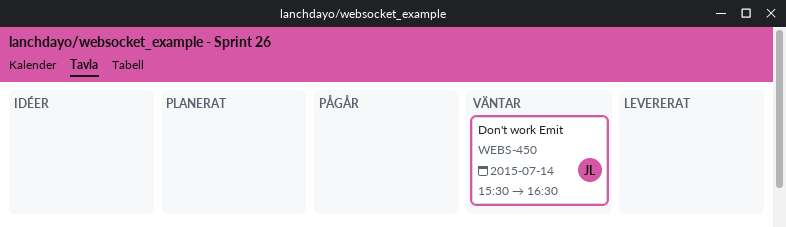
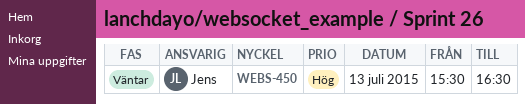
WEBS-450, day: Jul 14 -> Jul 13

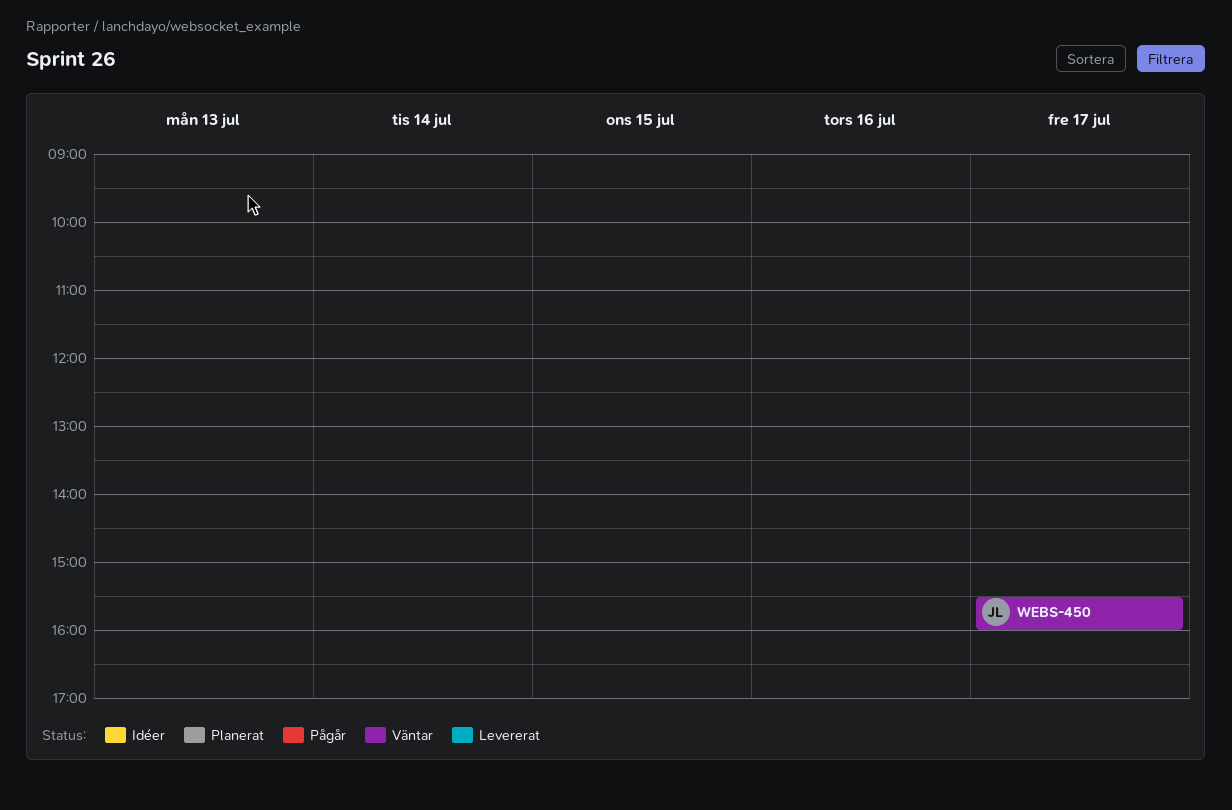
WEBS-450, day: Jul 13 -> Jul 17
WEBS-450, ends: 16:30 -> 16:00

